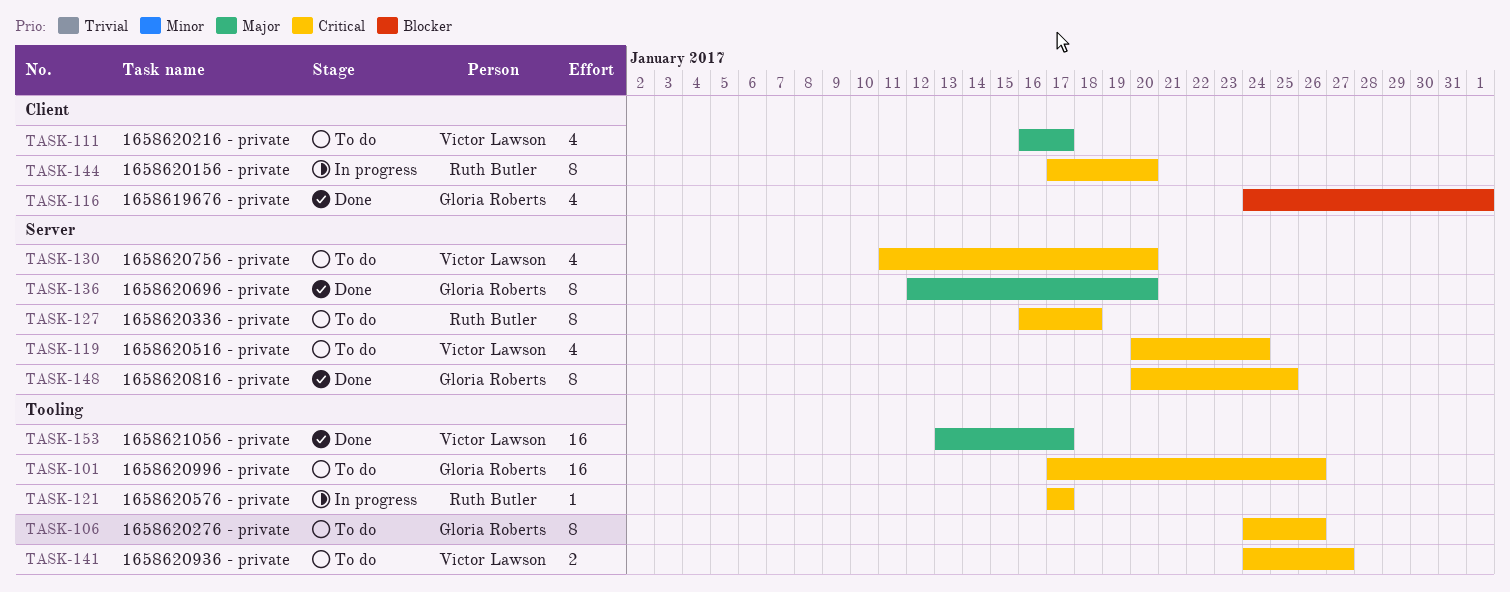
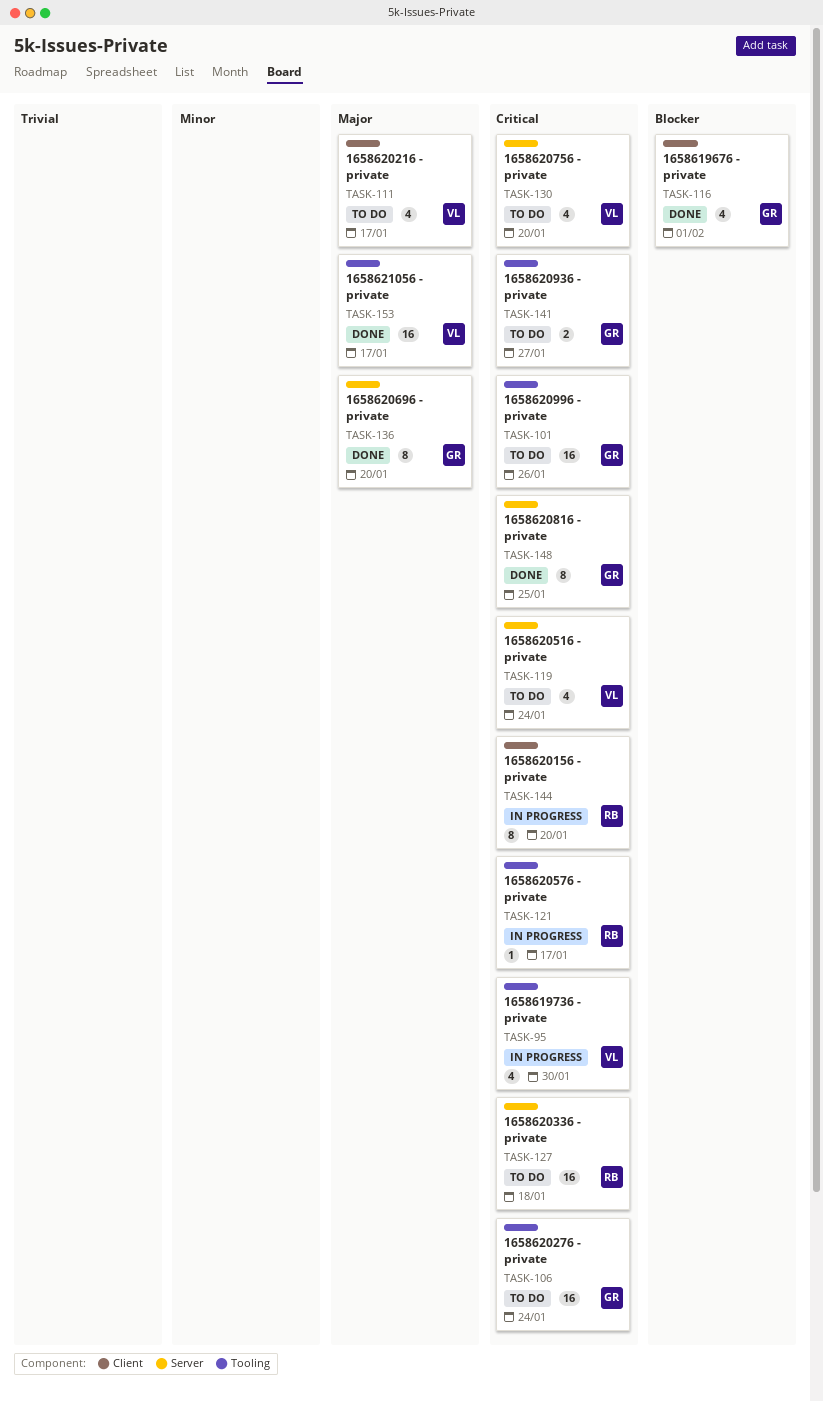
TASK-95: none -> present
TASK-106, estimate: 8 -> 16
TASK-106, due: Jan 26 -> Jan 24
TASK-127, estimate: 8 -> 16
TASK-141, owner: Victor Lawson -> Gloria Roberts

